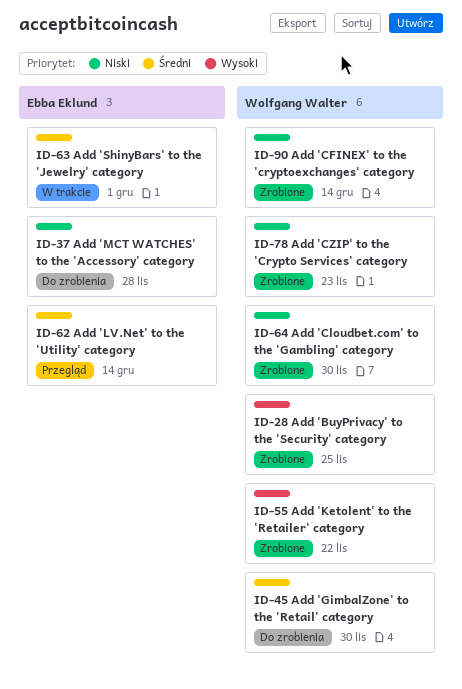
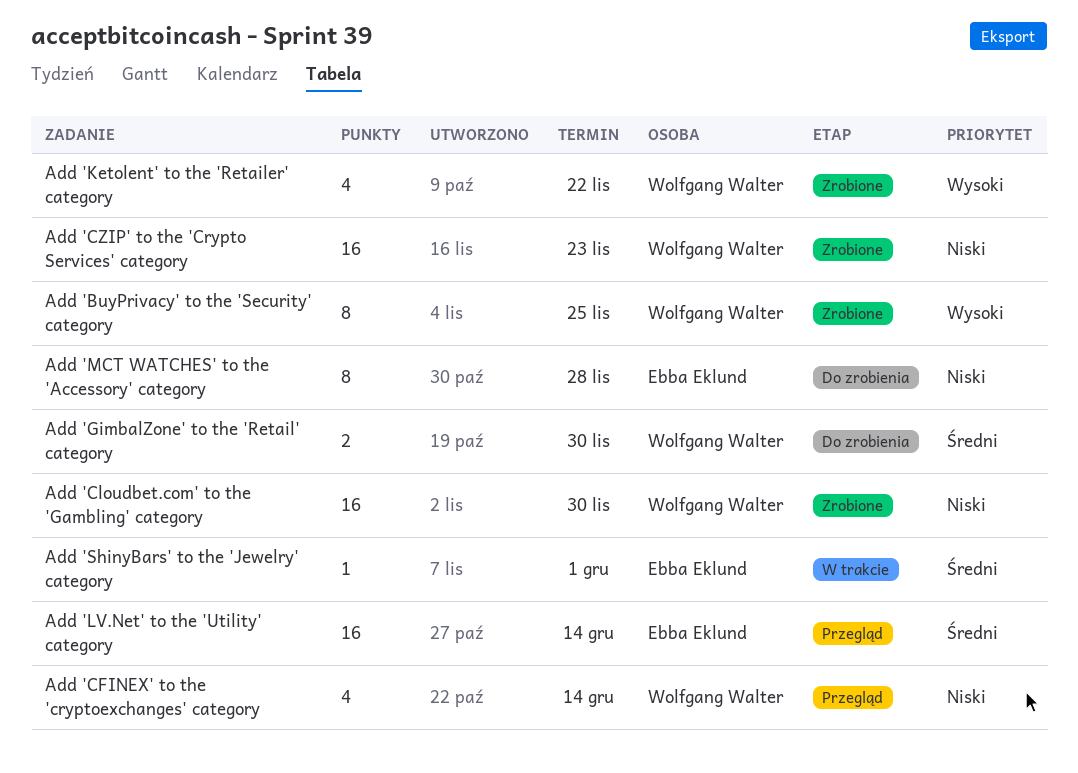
Add 'CFINEX' to the 'cryptoexchanges' category, status: Zrobione -> Przegląd

